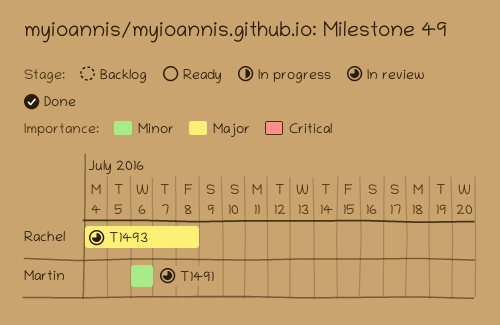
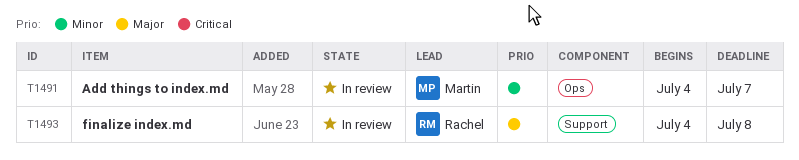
T1491, start: Jul 6 -> Jul 4
T1491, due: Jul 6 -> Jul 7

